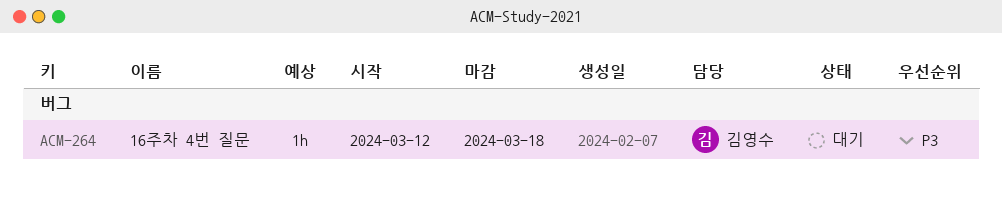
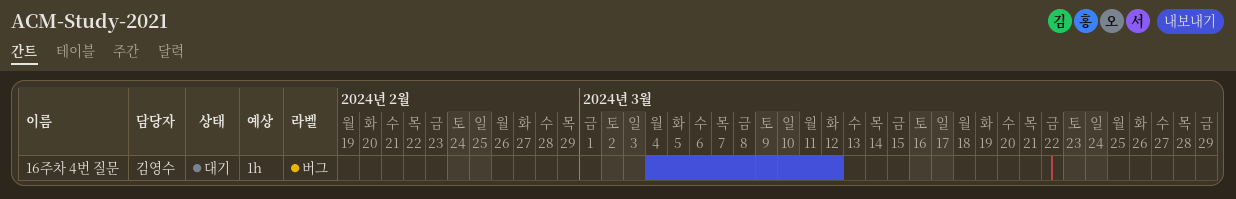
16주차 4번 질문, start: Mar 12 -> Mar 4
16주차 4번 질문, due: Mar 18 -> Mar 12

